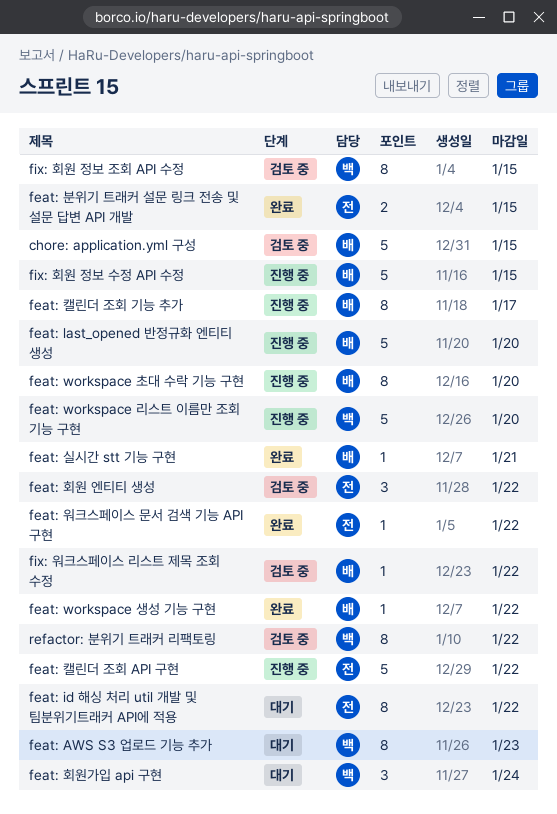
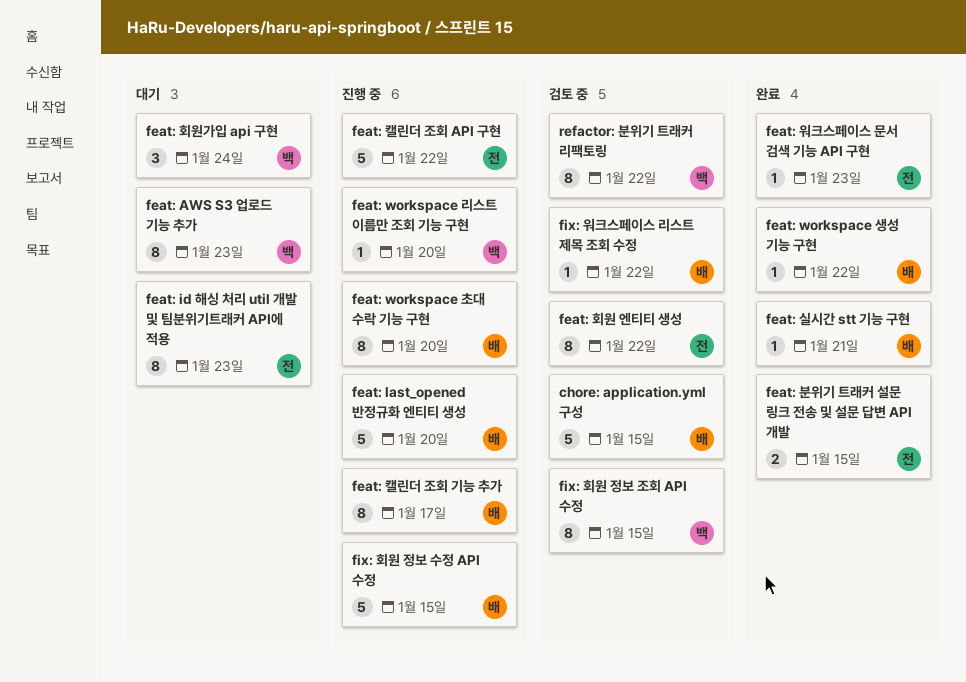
feat: id 해싱 처리 util 개발 및 팀분위기트래커 API에 적용, due: Jan 22 -> Jan 23
feat: workspace 리스트 이름만 조회 기능 구현, estimate: 5 -> 1
feat: 워크스페이스 문서 검색 기능 API 구현, due: Jan 22 -> Jan 23
feat: 회원 엔티티 생성, estimate: 3 -> 8

